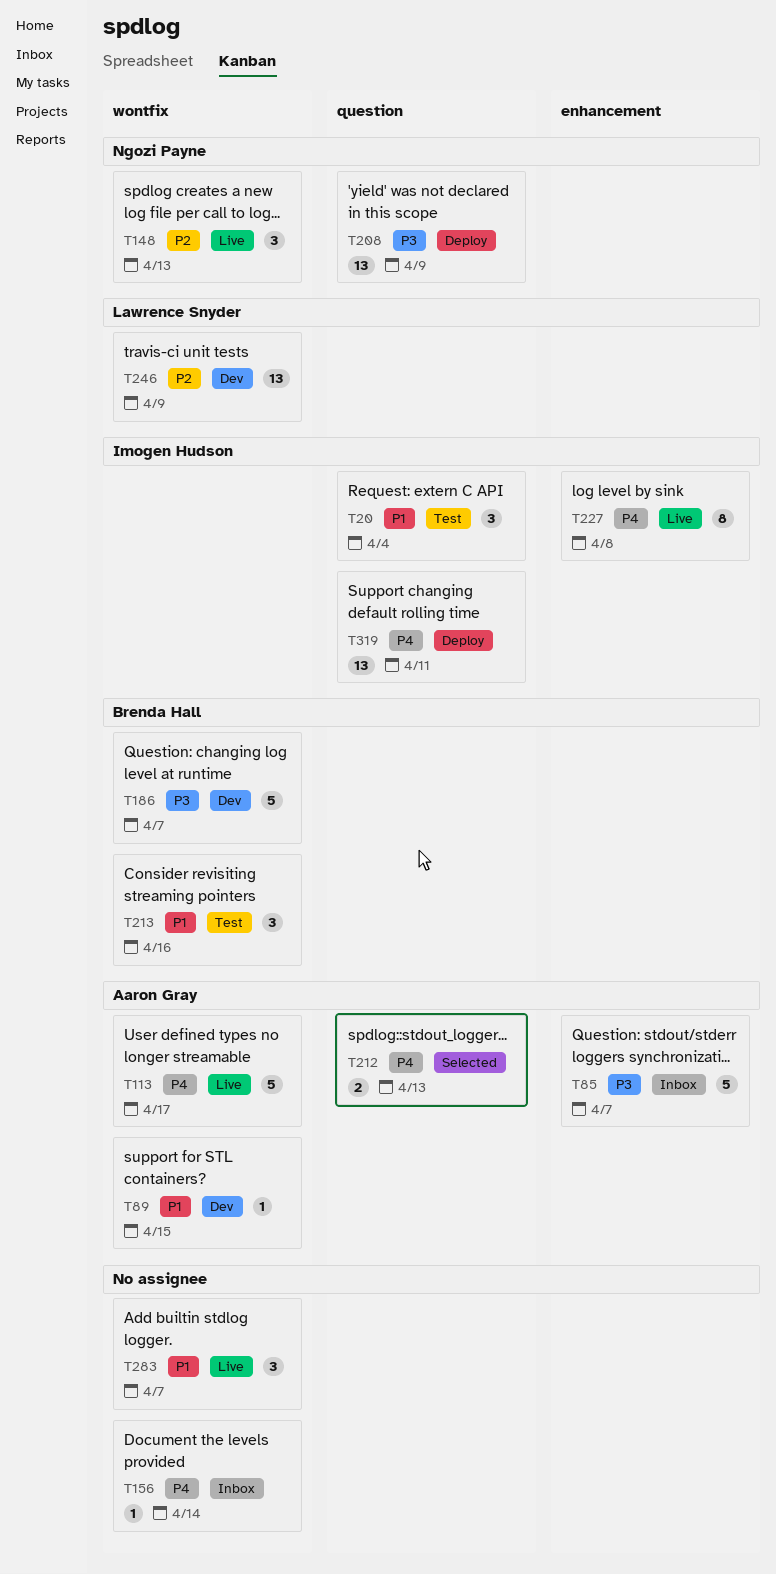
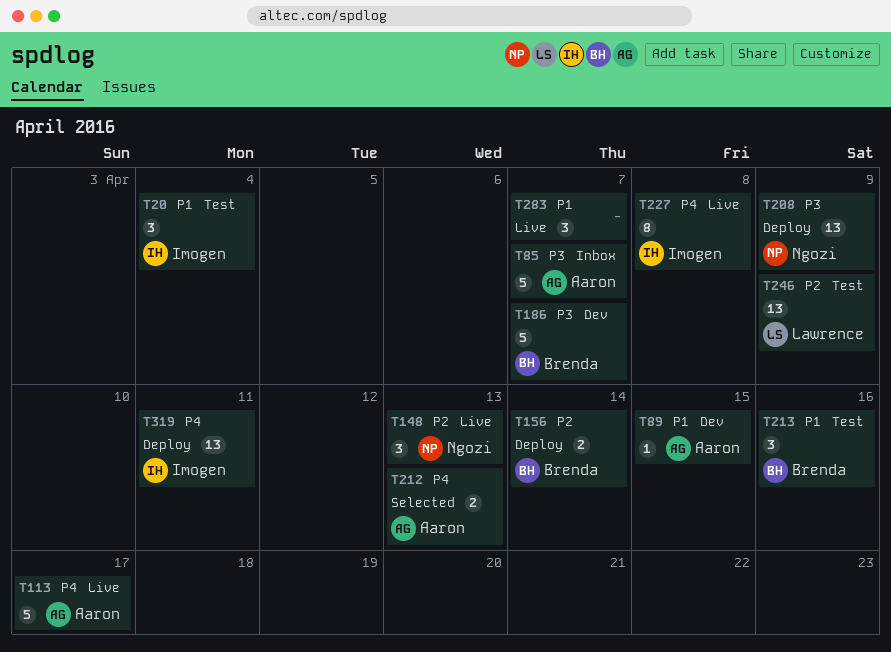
T156, status: Inbox -> Deploy
T156, owner: none -> Brenda Hall
T156, priority: P4 -> P2
T156, estimate: 1 -> 2
T246, status: Dev -> Test

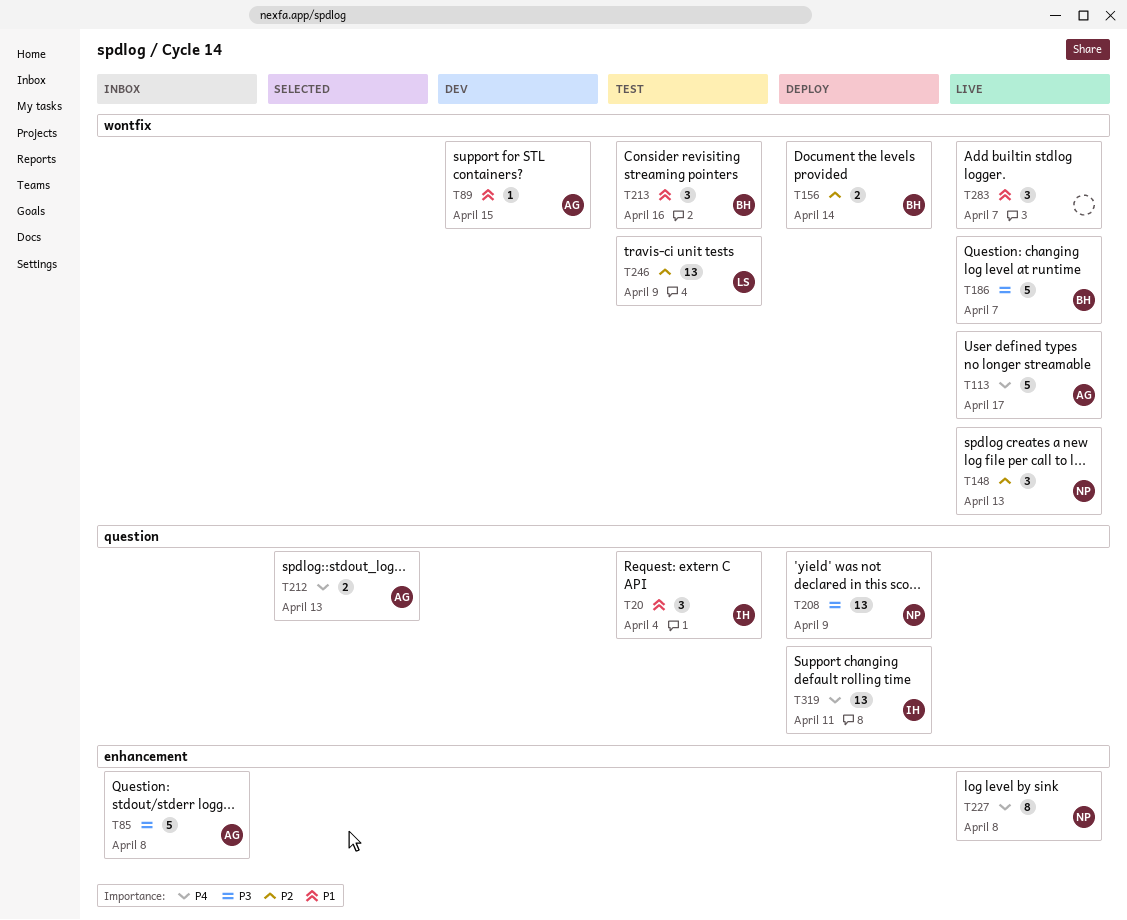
T85, due: Apr 7 -> Apr 8
T186, status: Dev -> Live
T227, owner: Imogen -> Ngozi

